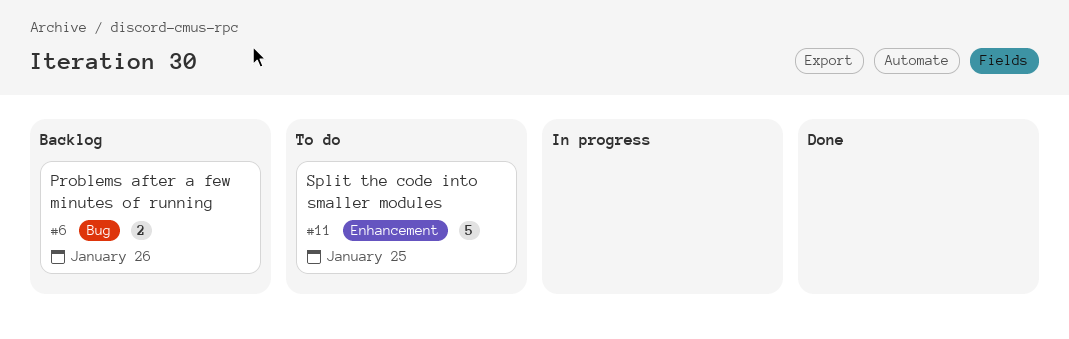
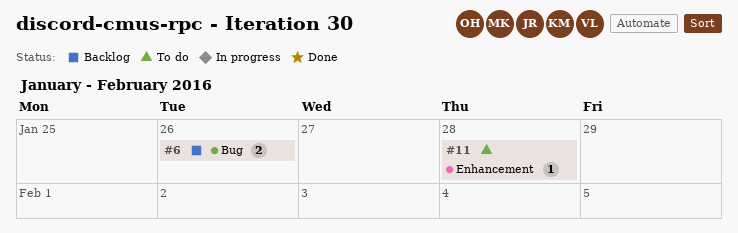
#11, estimate: 5 -> 1
#11, due: Jan 25 -> Jan 28

